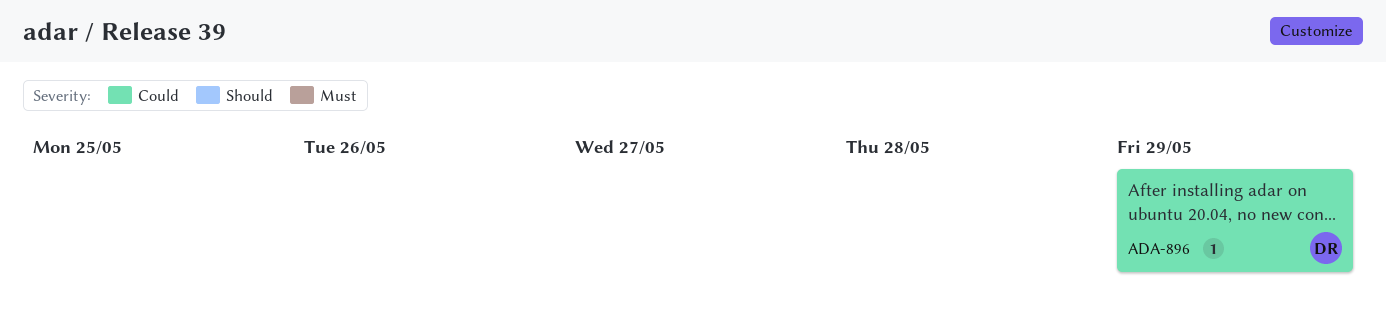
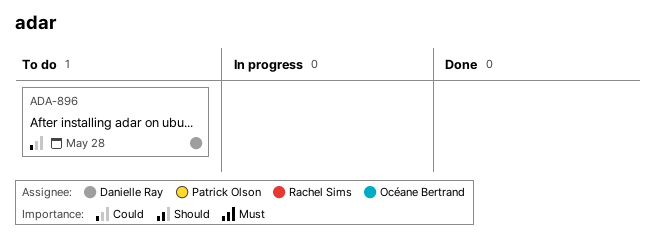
ADA-896, due: May 29 -> May 28

